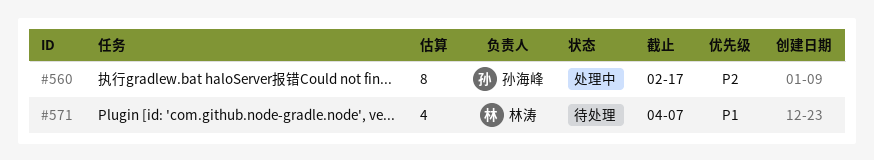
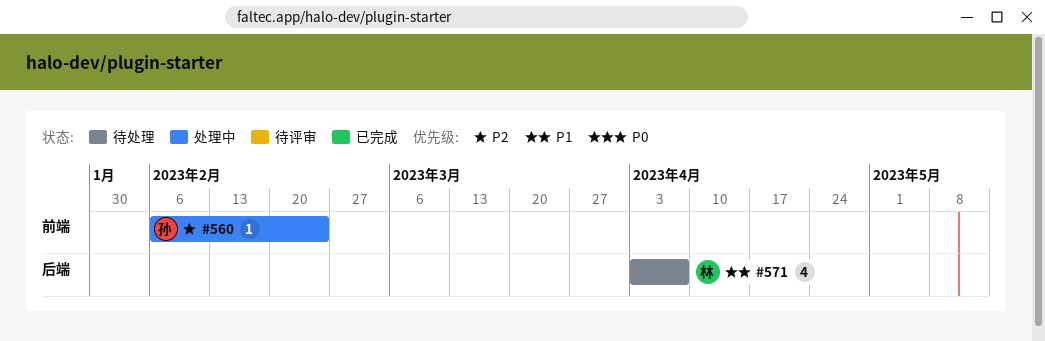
#560, estimate: 8 -> 1
#560, due: Feb 17 -> Feb 24

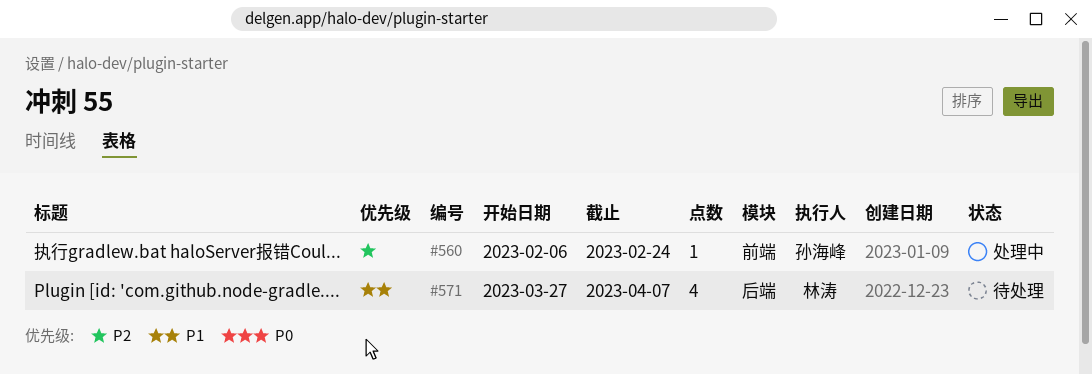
#571, start: Apr 3 -> Mar 27

